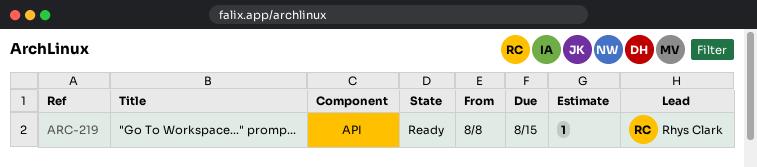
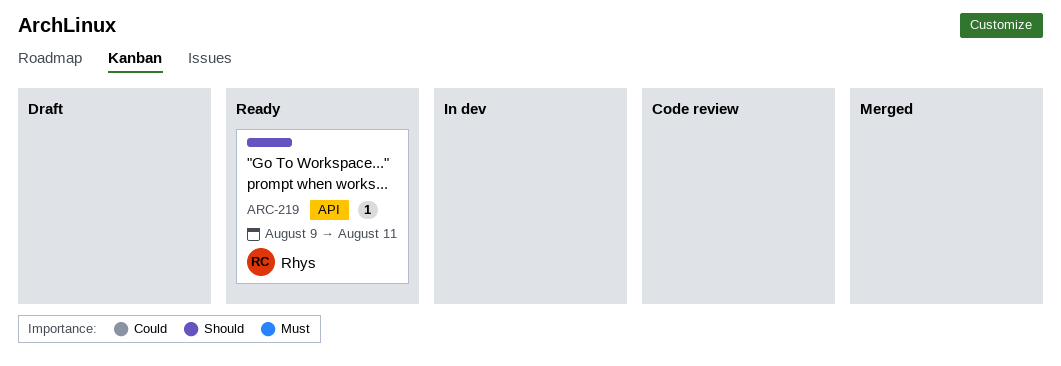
ARC-219, start: Aug 8 -> Aug 9
ARC-219, due: Aug 15 -> Aug 11

